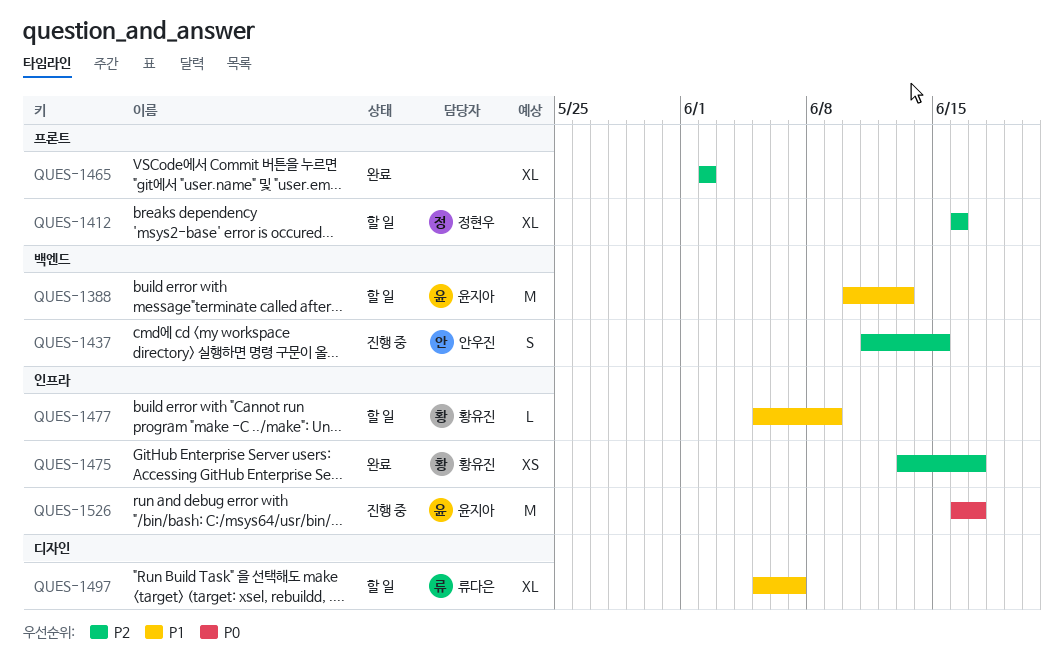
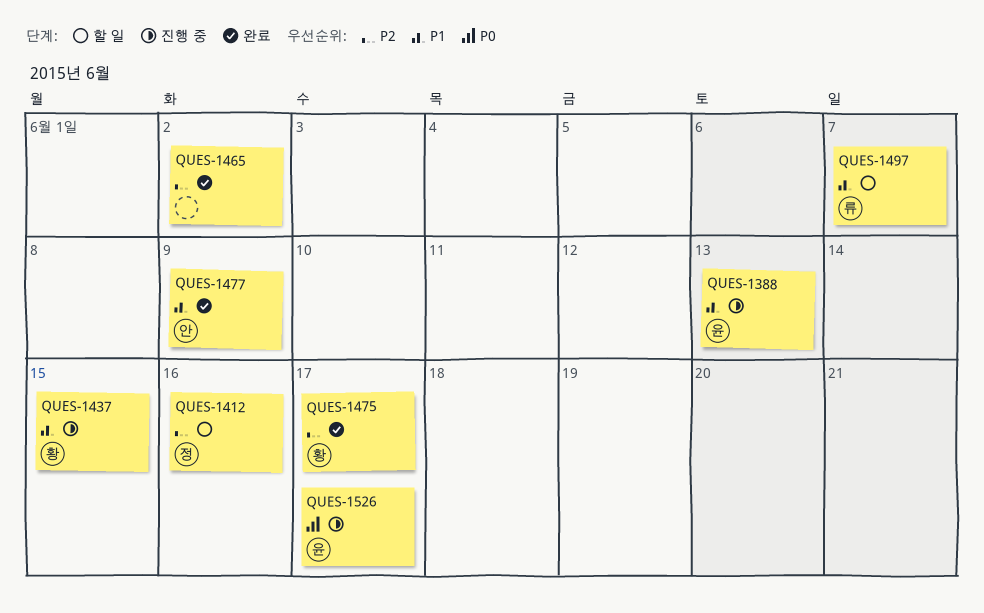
QUES-1388, status: 할 일 -> 진행 중
QUES-1437, owner: 안우진 -> 황유진
QUES-1437, priority: P2 -> P1
QUES-1477, status: 할 일 -> 완료
QUES-1477, owner: 황유진 -> 안우진

